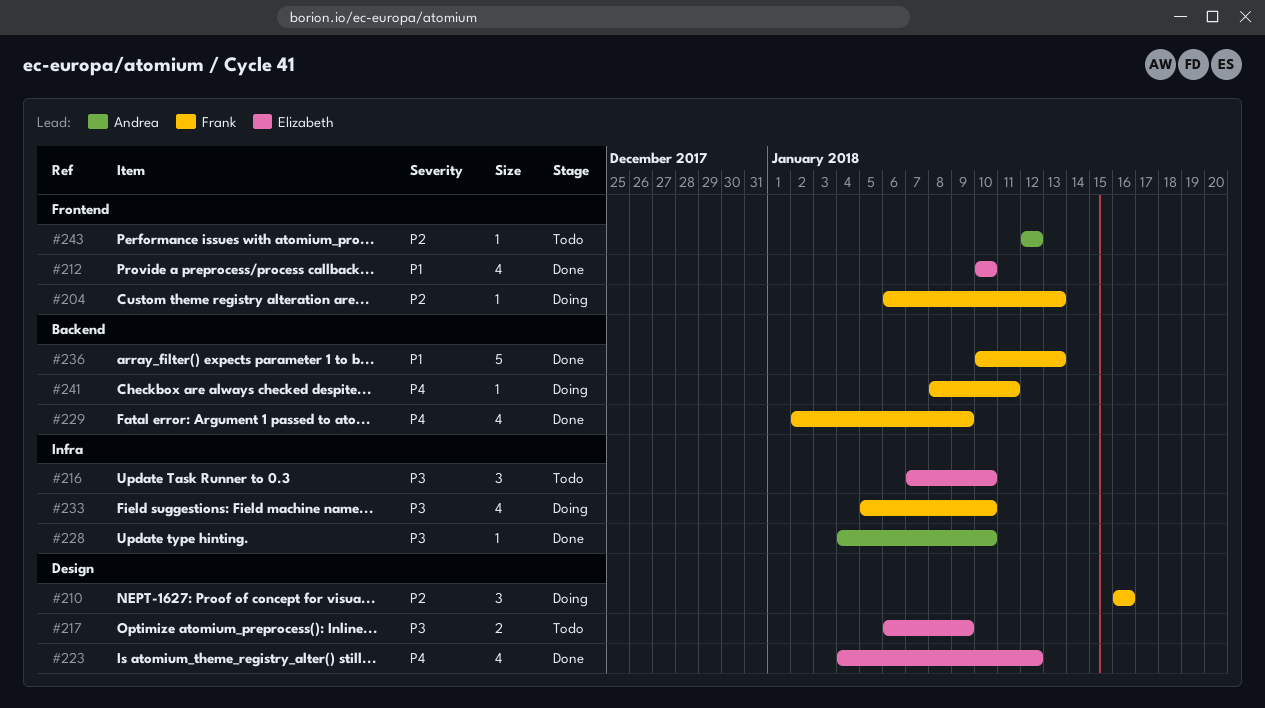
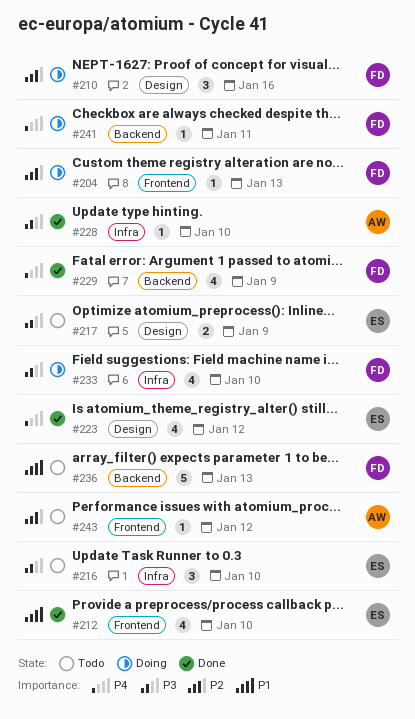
#236, status: Done -> Todo

